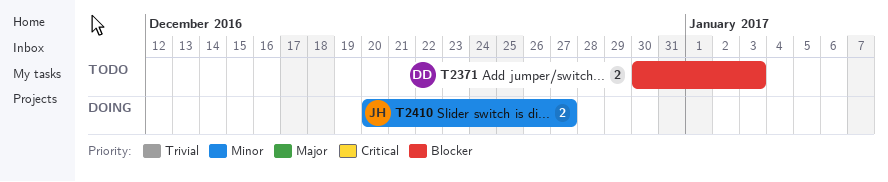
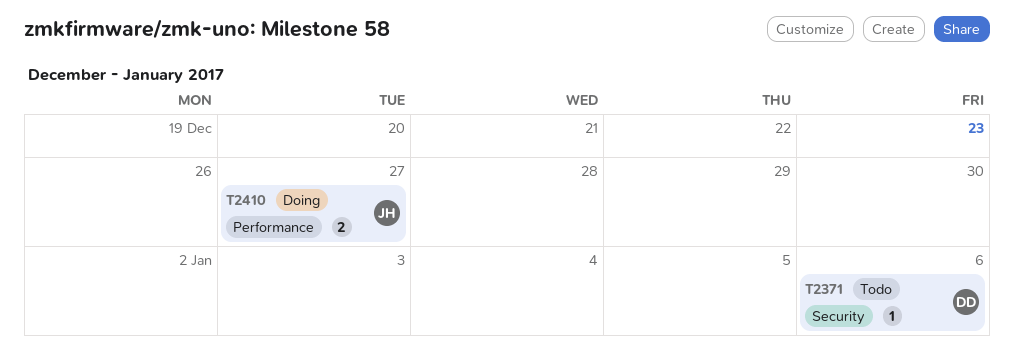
T2371, estimate: 2 -> 1
T2371, due: Jan 3 -> Jan 6

